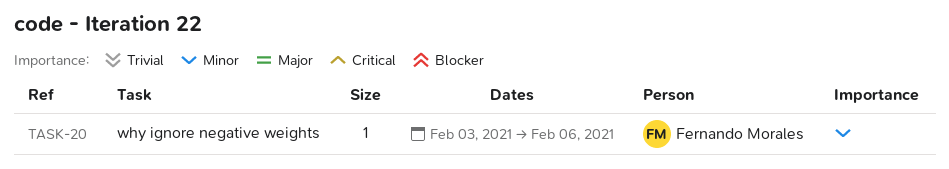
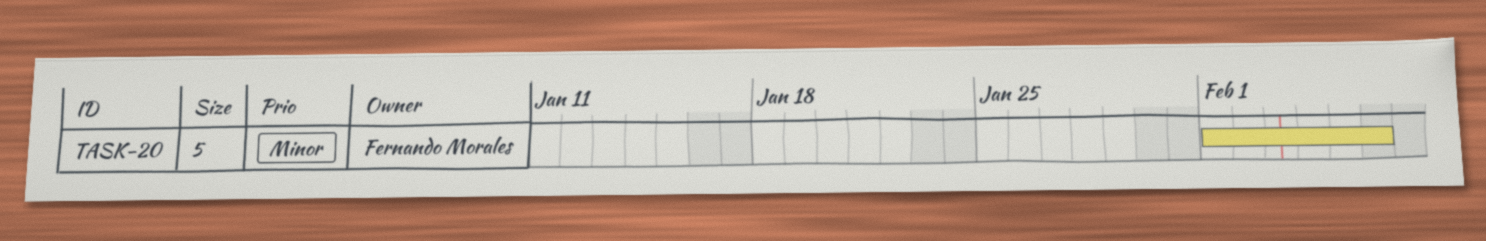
TASK-20, estimate: 1 -> 5
TASK-20, start: Feb 3 -> Feb 1

